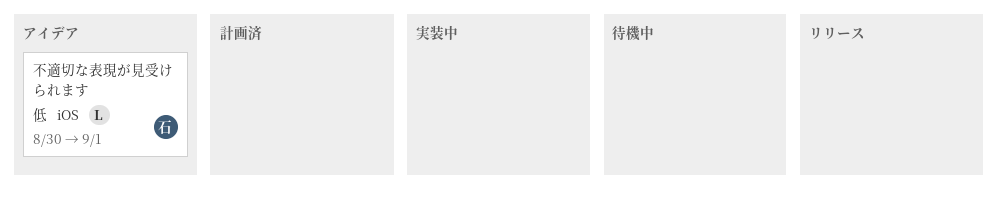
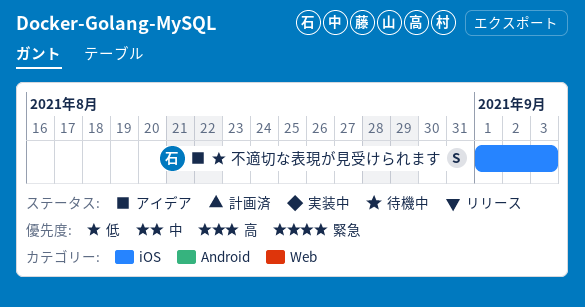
不適切な表現が見受けられます, estimate: L -> S
不適切な表現が見受けられます, start: Aug 30 -> Sep 1
不適切な表現が見受けられます, due: Sep 1 -> Sep 3

